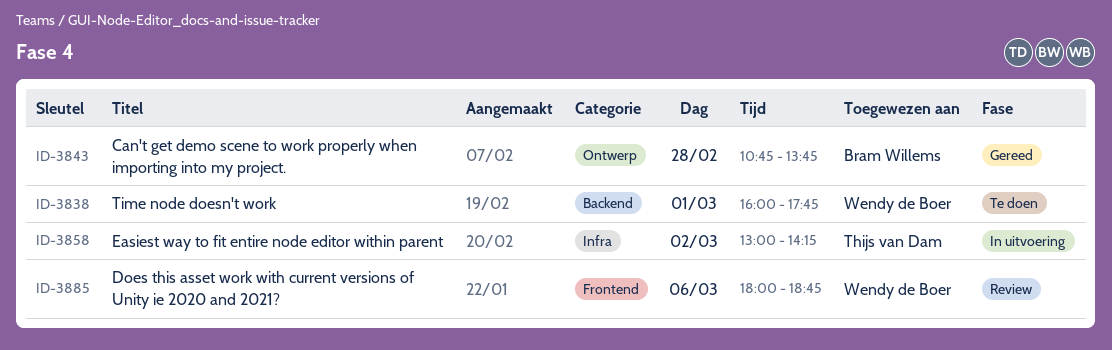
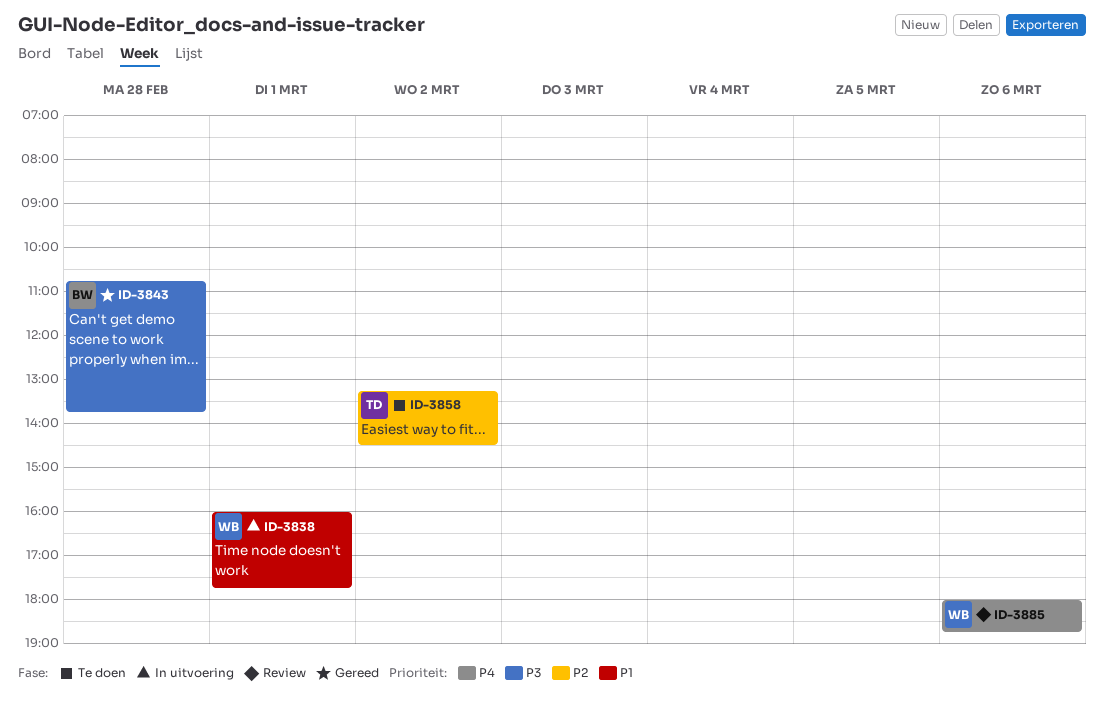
ID-3838, status: Te doen -> In uitvoering
ID-3858, status: In uitvoering -> Te doen
ID-3858, begins: 13:00 -> 13:15
ID-3858, ends: 14:15 -> 14:30

